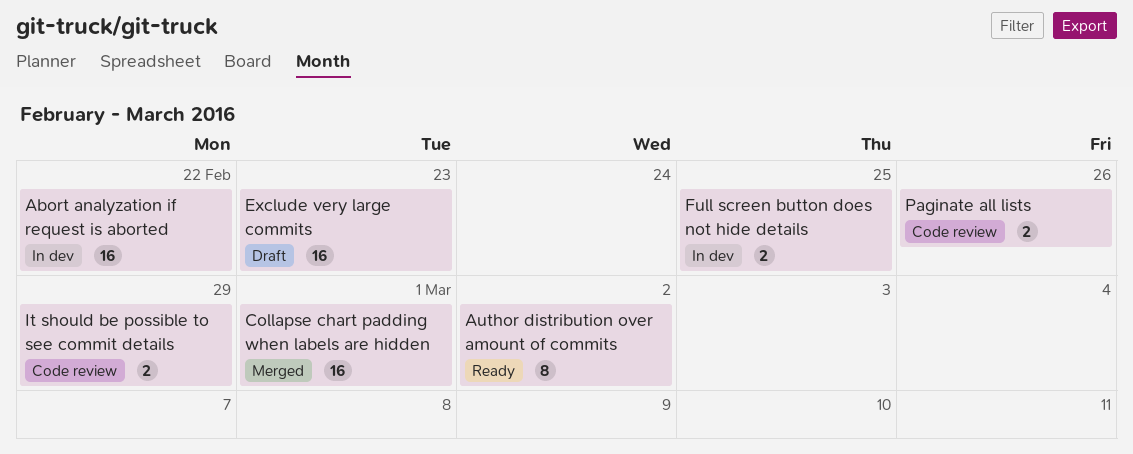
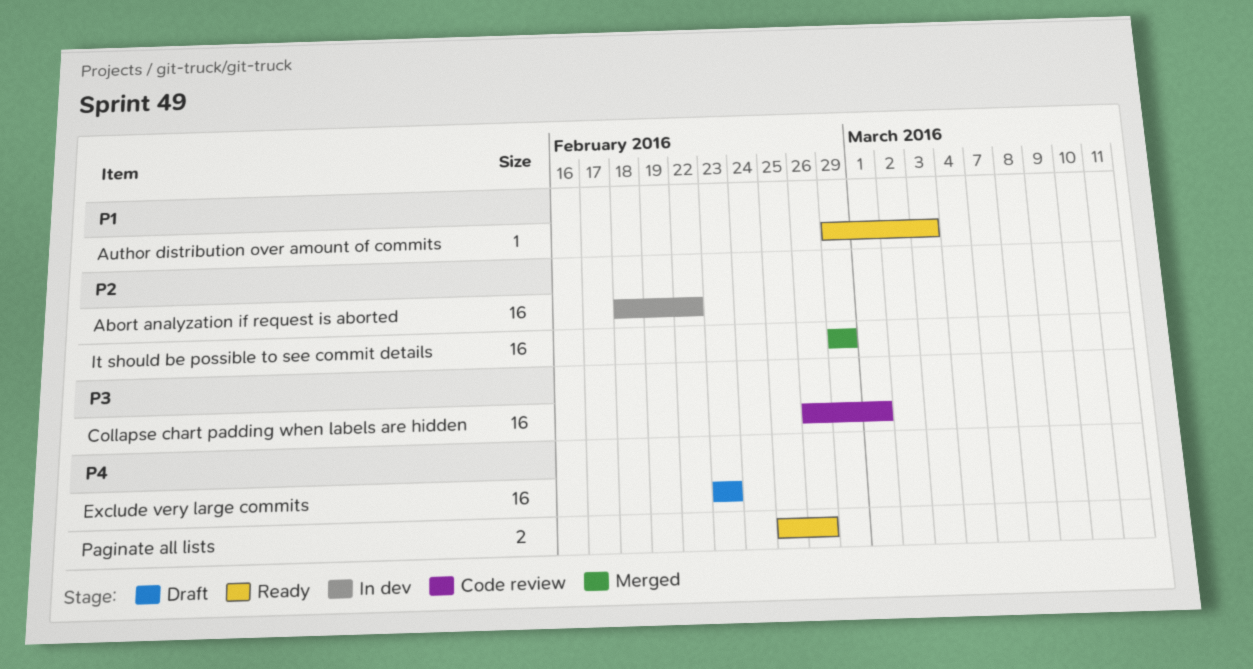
Author distribution over amount of commits, estimate: 8 -> 1
Author distribution over amount of commits, due: Mar 2 -> Mar 3
Collapse chart padding when labels are hidden, status: Merged -> Code review
Full screen button does not hide details: present -> none
It should be possible to see commit details, status: Code review -> Merged
It should be possible to see commit details, estimate: 2 -> 16
Paginate all lists, status: Code review -> Ready

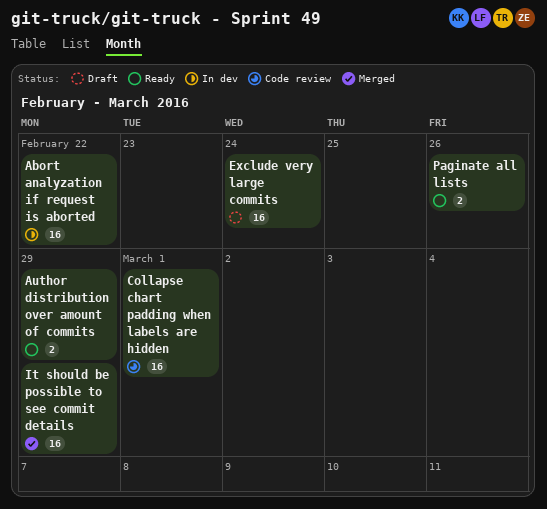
Author distribution over amount of commits, estimate: 1 -> 2
Author distribution over amount of commits, due: Mar 3 -> Feb 29
Exclude very large commits, due: Feb 23 -> Feb 24

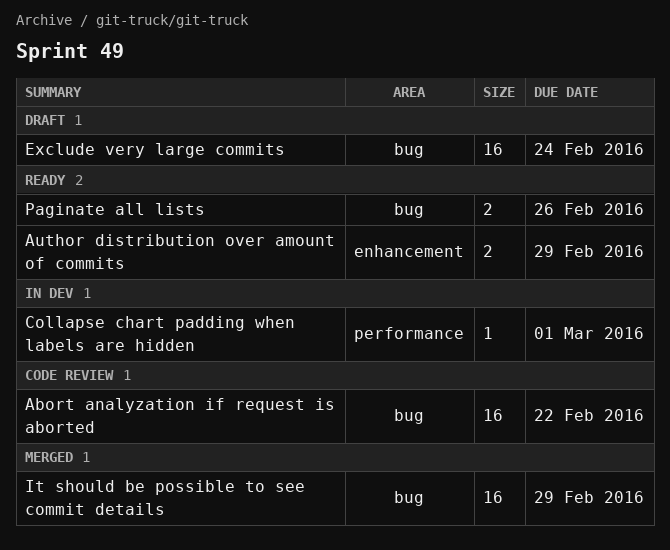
Abort analyzation if request is aborted, status: In dev -> Code review
Collapse chart padding when labels are hidden, status: Code review -> In dev
Collapse chart padding when labels are hidden, estimate: 16 -> 1

